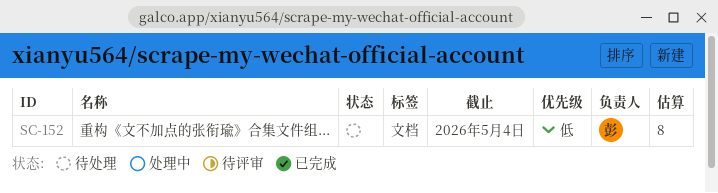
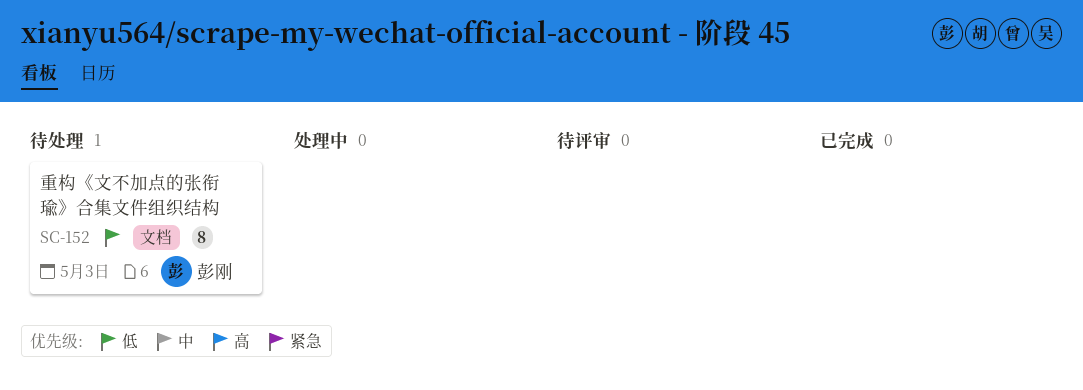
SC-152, due: May 4 -> May 3

